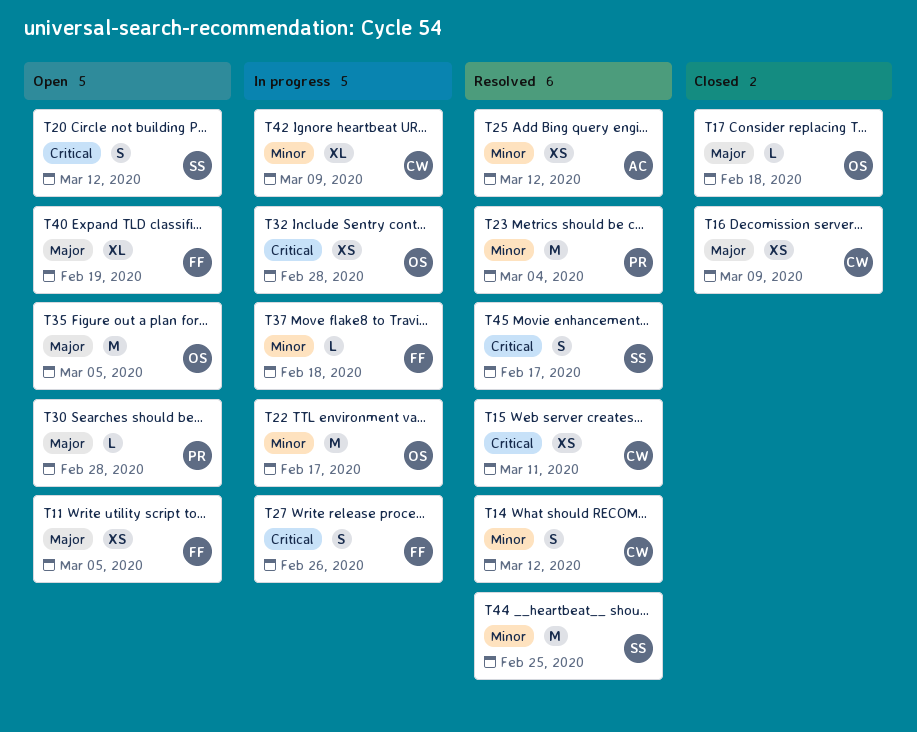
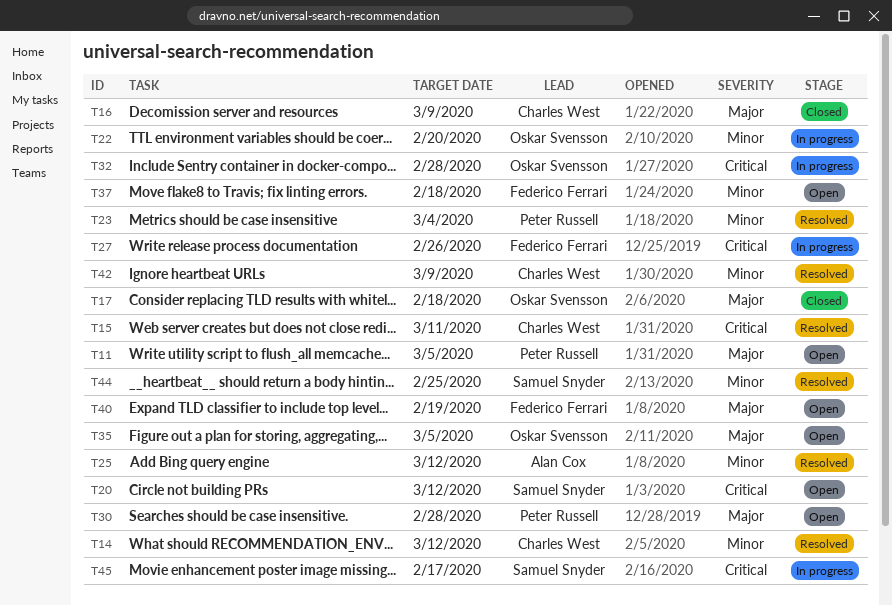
T11, owner: Federico Ferrari -> Peter Russell
T22, due: Feb 17 -> Feb 20
T37, status: In progress -> Open
T42, status: In progress -> Resolved
T45, status: Resolved -> In progress

